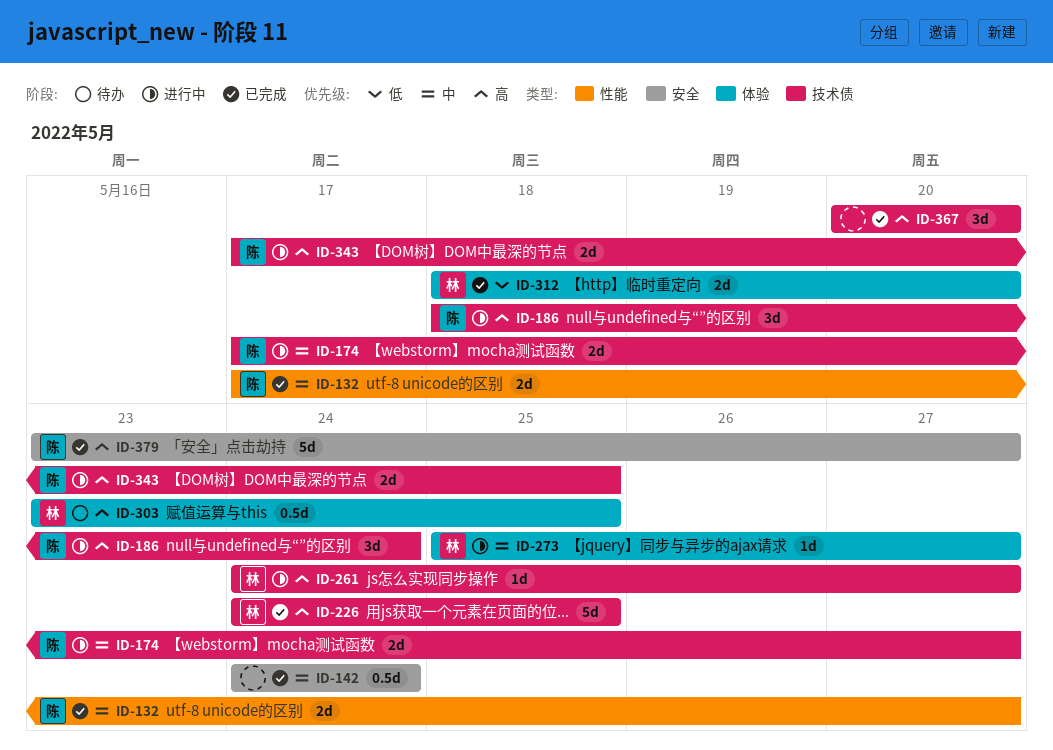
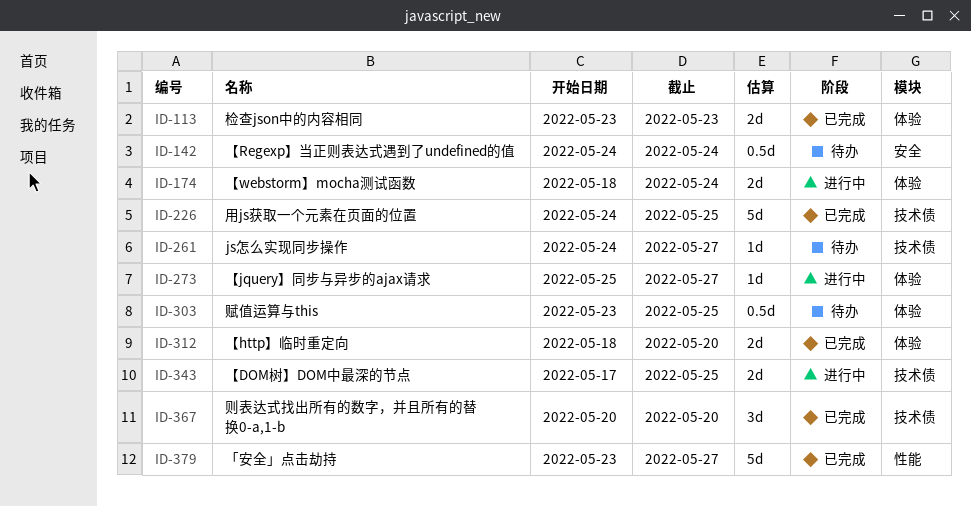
ID-113: none -> present
ID-132: present -> none
ID-142, status: 已完成 -> 待办
ID-174, label: 技术债 -> 体验
ID-174, start: May 17 -> May 18
ID-174, due: May 27 -> May 24
ID-186: present -> none
ID-261, status: 进行中 -> 待办
ID-379, label: 安全 -> 性能

